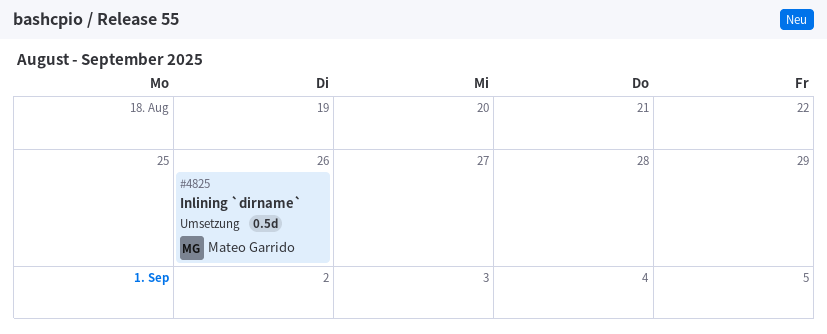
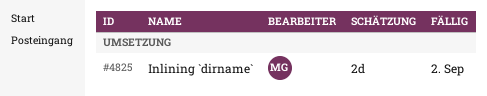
#4825, estimate: 0.5d -> 2d
#4825, due: Aug 26 -> Sep 2

